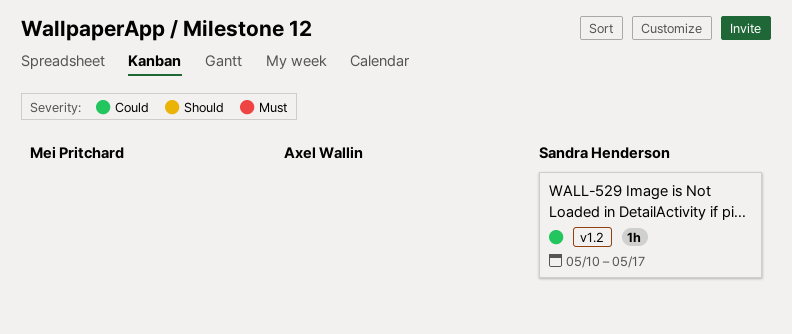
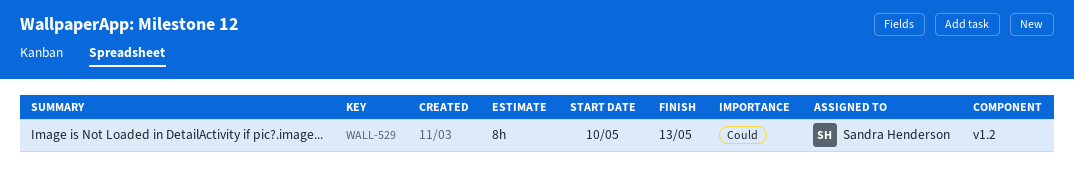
WALL-529, estimate: 1h -> 8h
WALL-529, due: May 17 -> May 13

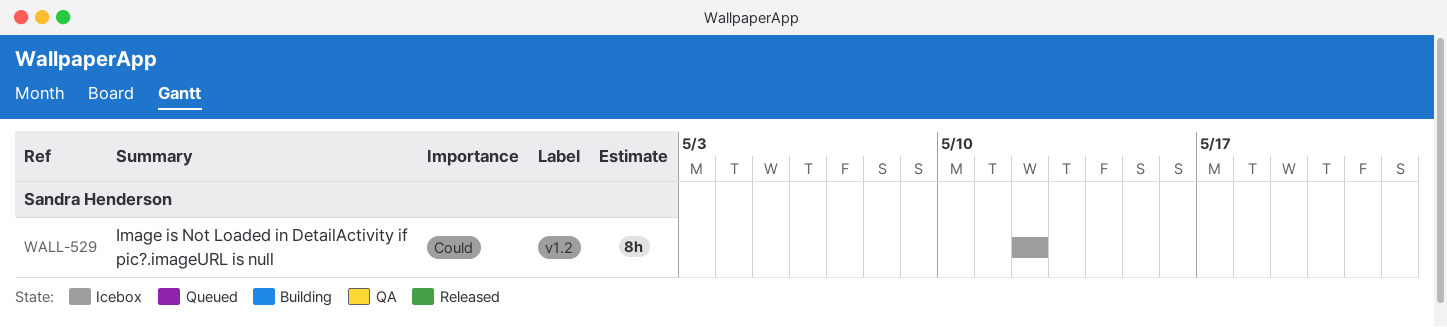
WALL-529, start: May 10 -> May 12
WALL-529, due: May 13 -> May 12

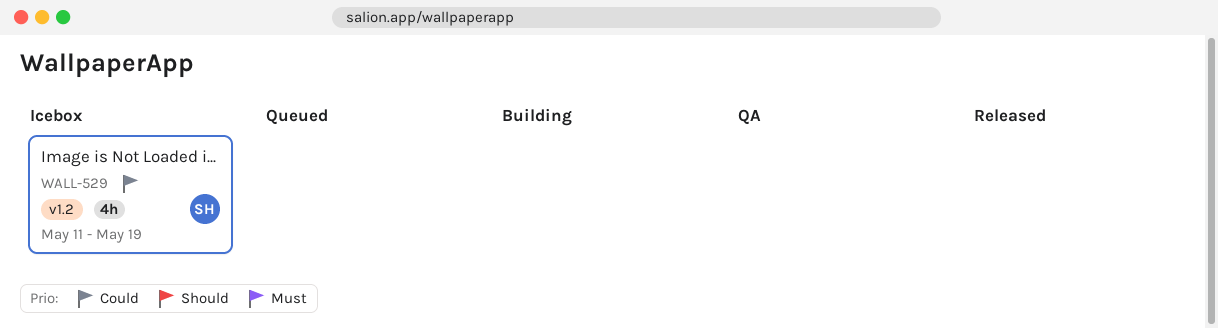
WALL-529, estimate: 8h -> 4h
WALL-529, start: May 12 -> May 11
WALL-529, due: May 12 -> May 19

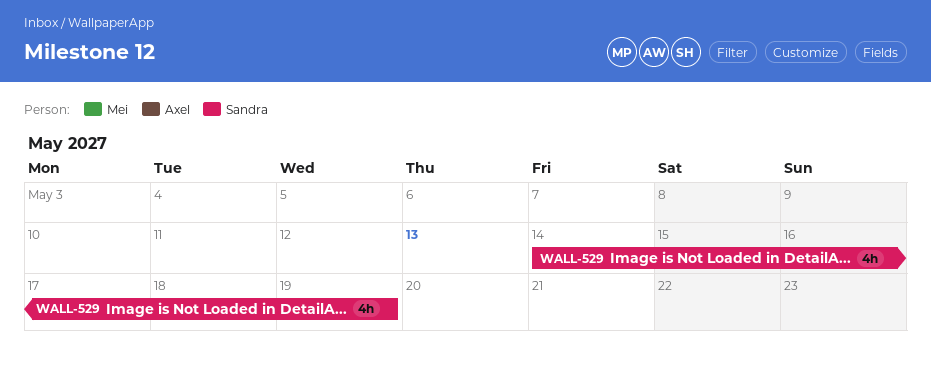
WALL-529, start: May 11 -> May 14

